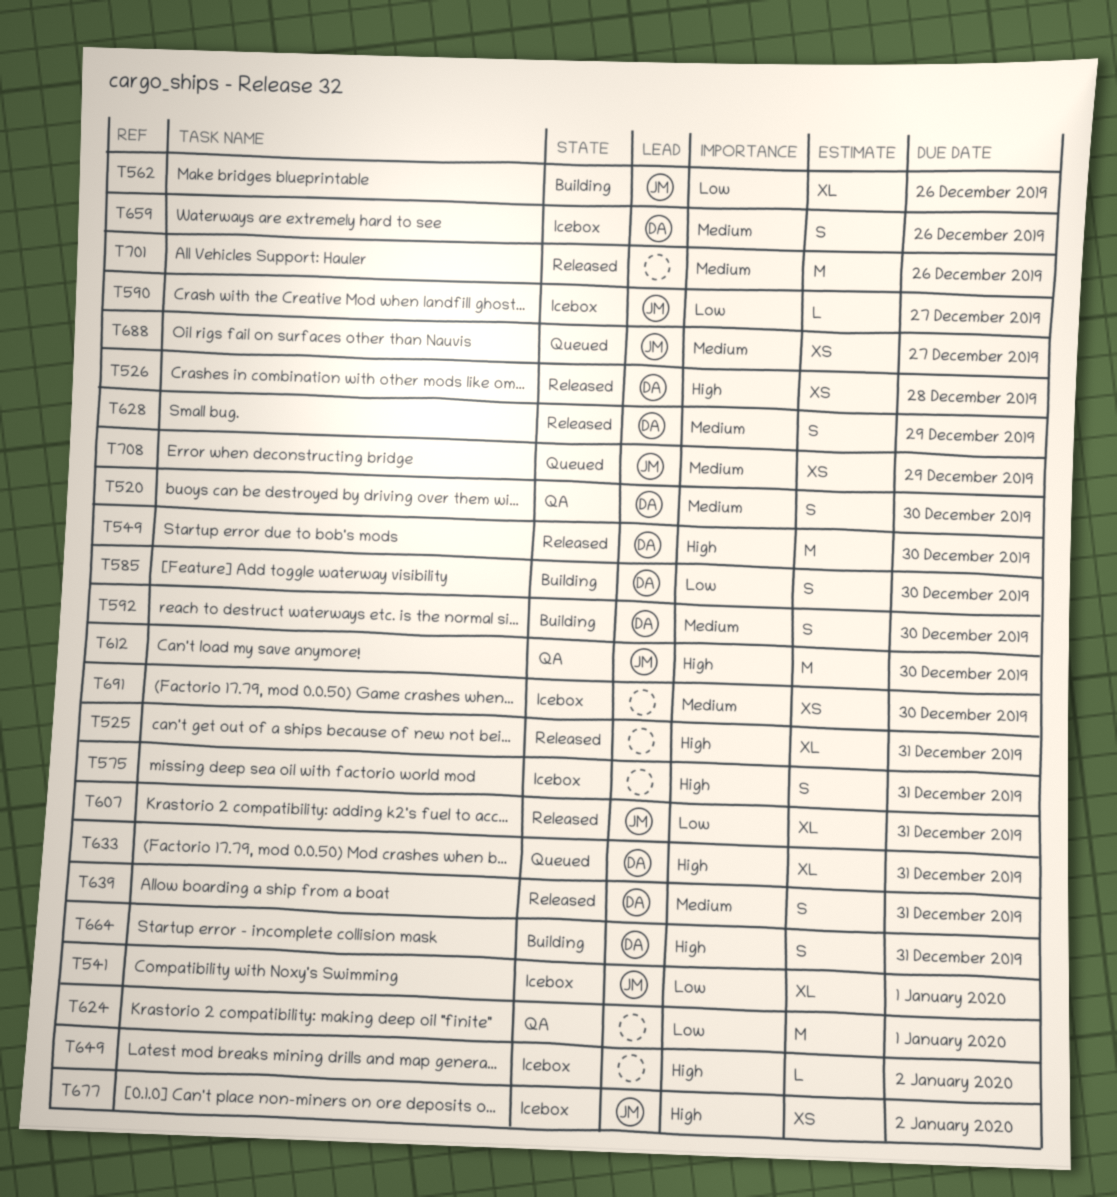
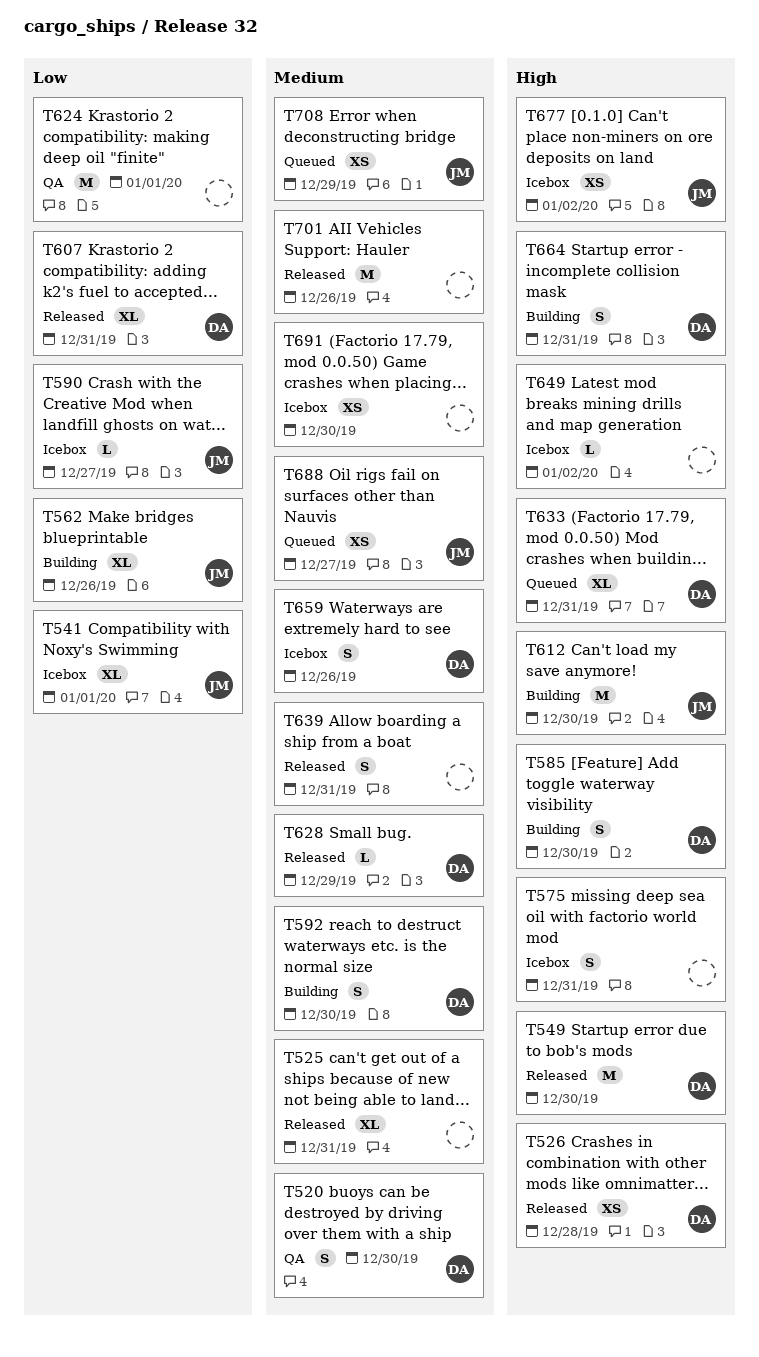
T525, priority: High -> Medium
T585, priority: Low -> High
T607, owner: JM -> DA
T612, status: QA -> Building
T628, estimate: S -> L
T639, owner: DA -> none

